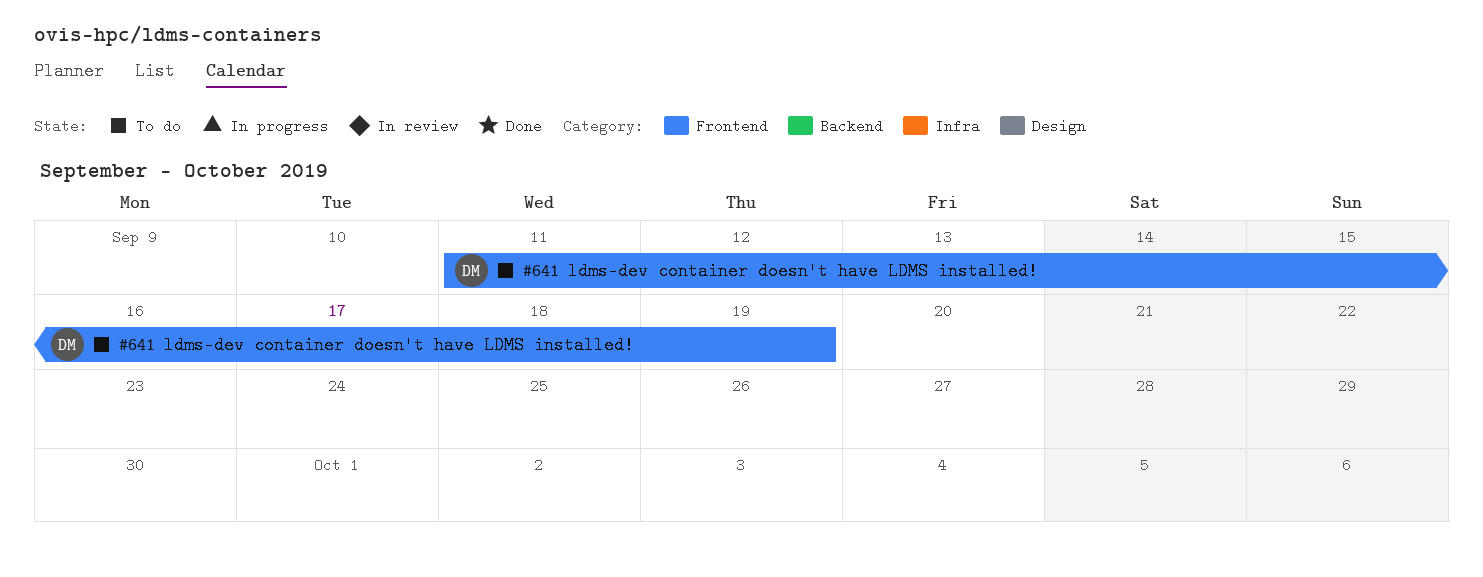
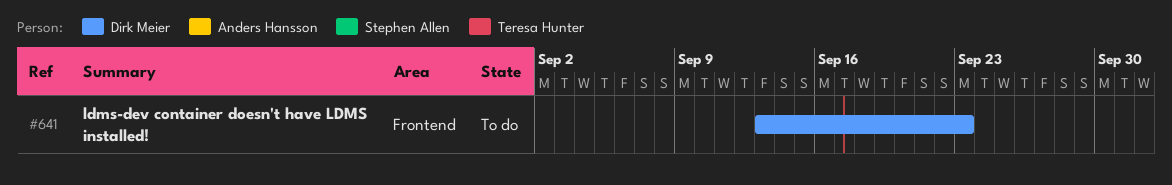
#641, start: Sep 11 -> Sep 13
#641, due: Sep 19 -> Sep 23

